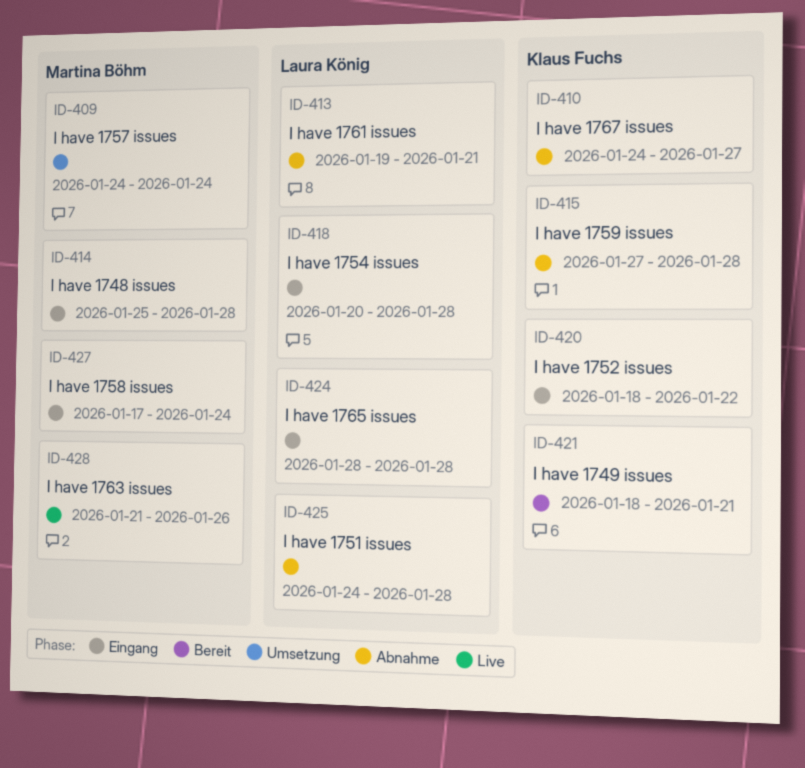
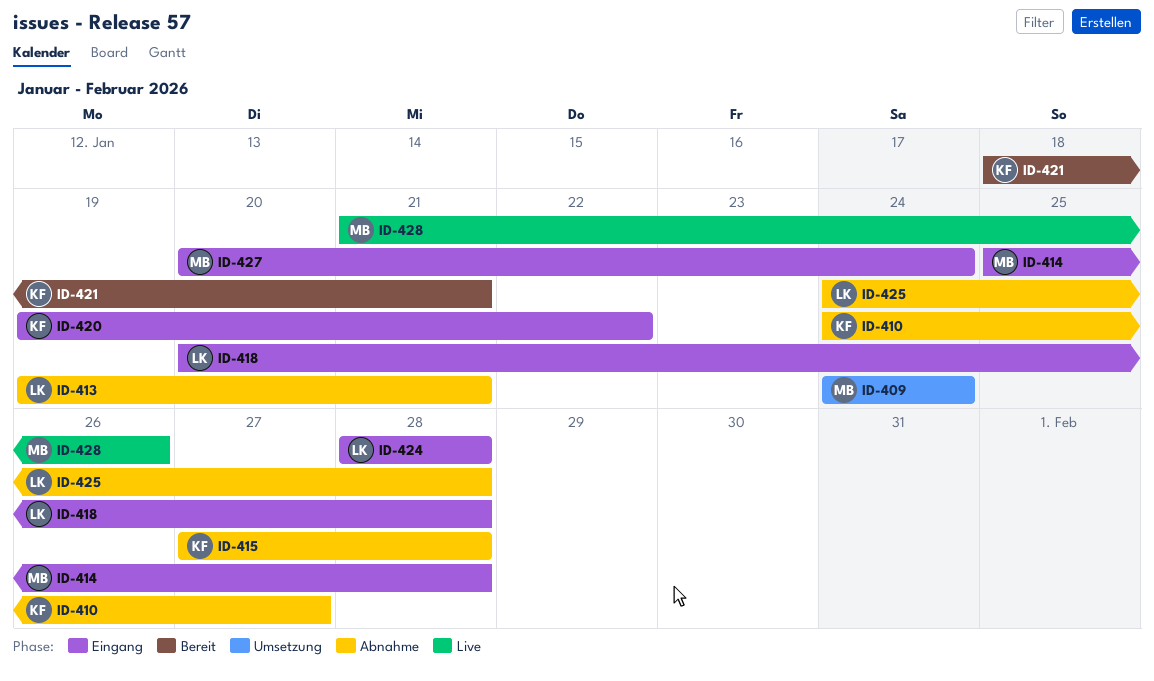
ID-420, start: Jan 18 -> Jan 19
ID-427, start: Jan 17 -> Jan 20

